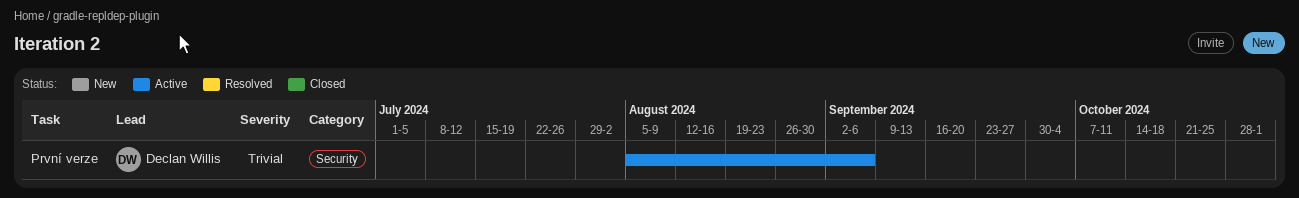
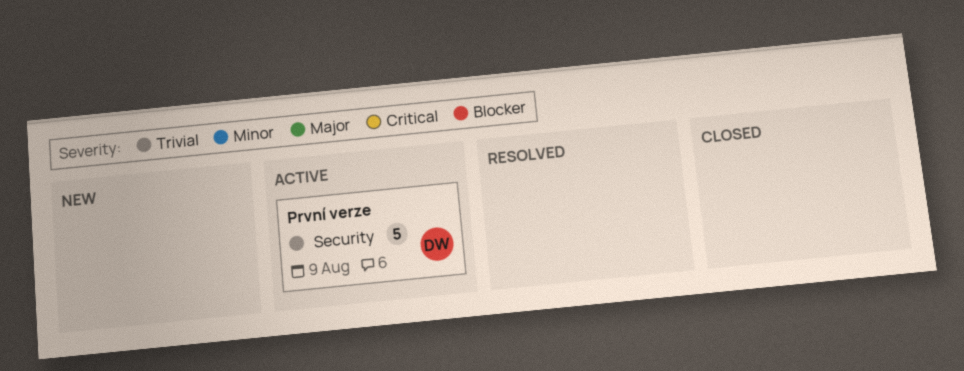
První verze, due: Sep 6 -> Aug 9

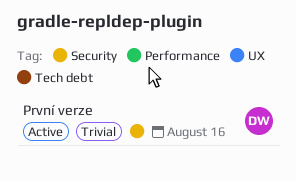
První verze, due: Aug 9 -> Aug 16

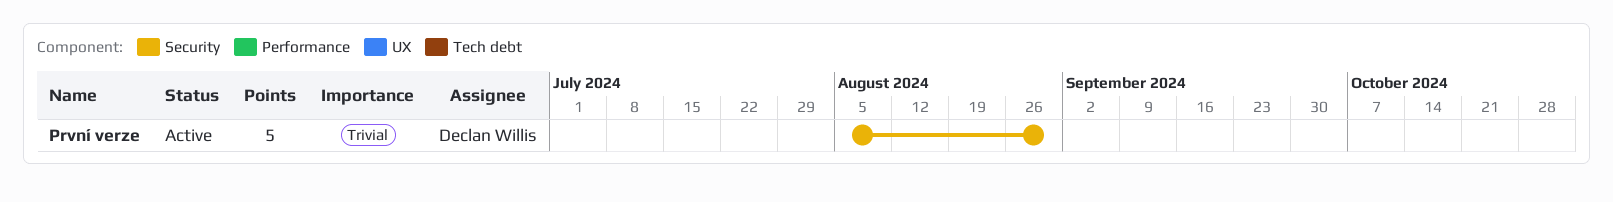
První verze, due: Aug 16 -> Aug 30

